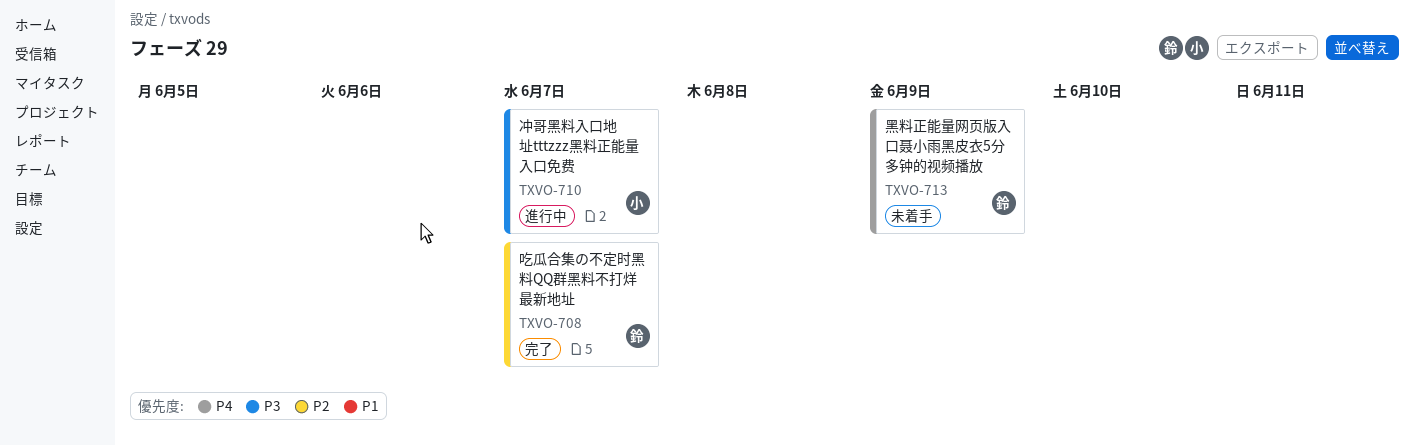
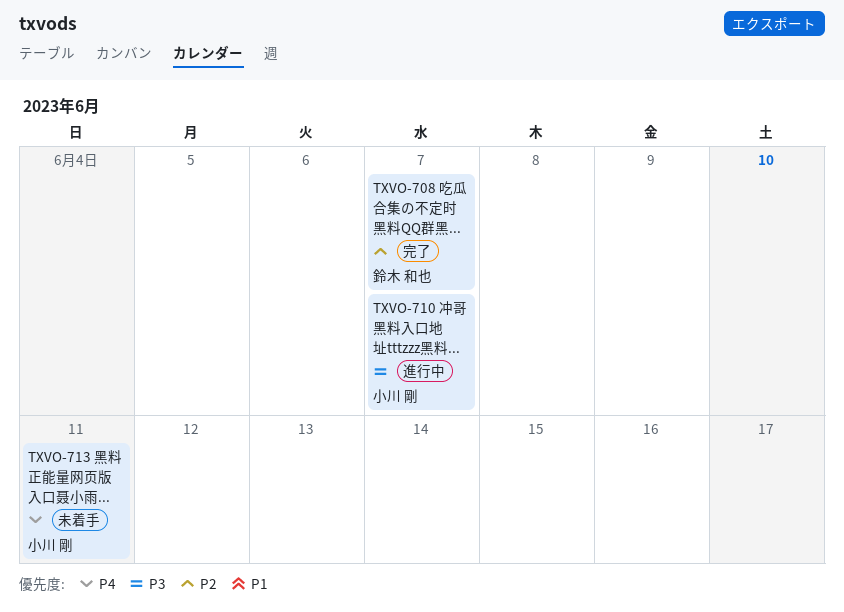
TXVO-713, owner: 鈴木 和也 -> 小川 剛
TXVO-713, due: Jun 9 -> Jun 11

